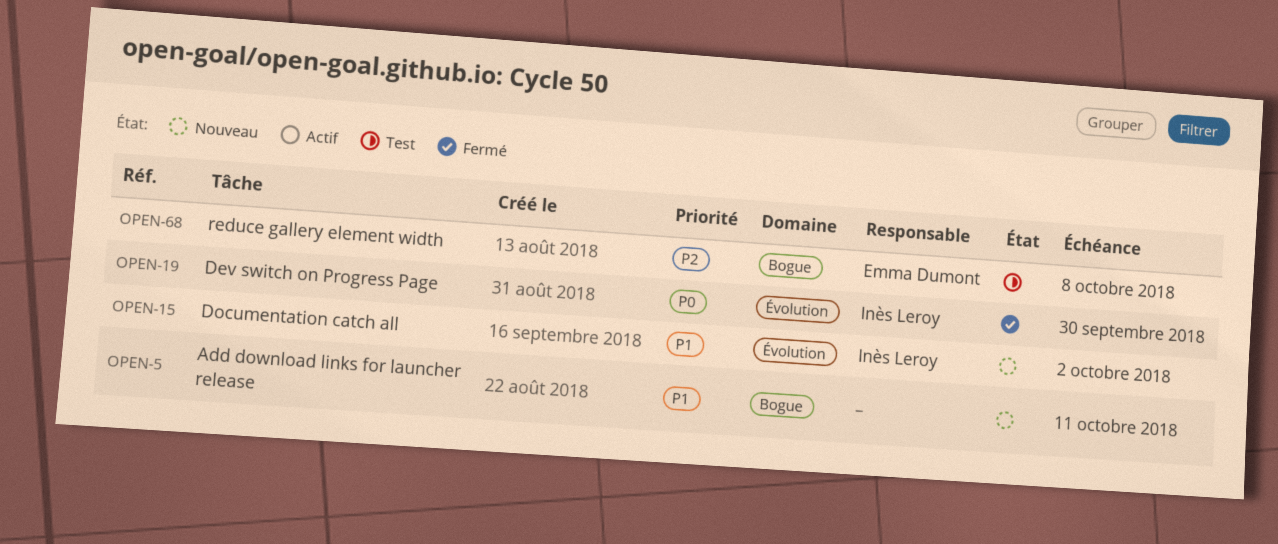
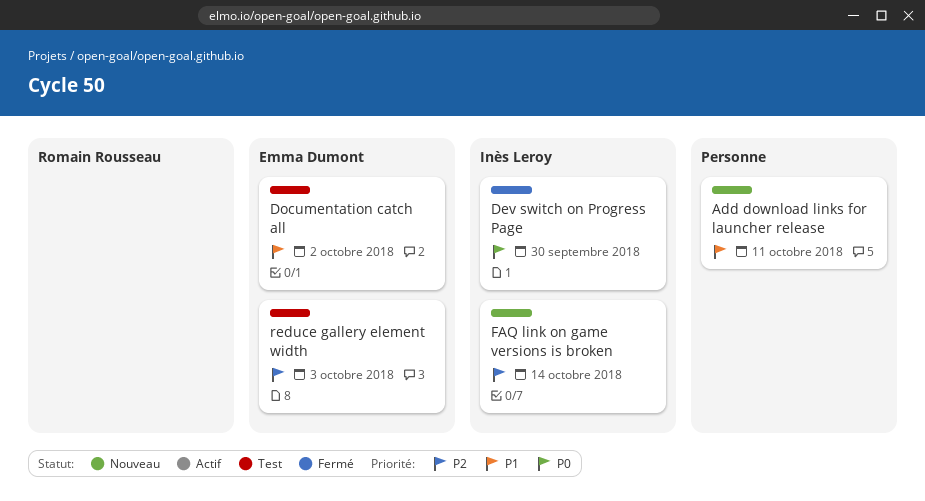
Documentation catch all, status: Nouveau -> Test
Documentation catch all, owner: Inès Leroy -> Emma Dumont
FAQ link on game versions is broken: none -> present
reduce gallery element width, due: Oct 8 -> Oct 3

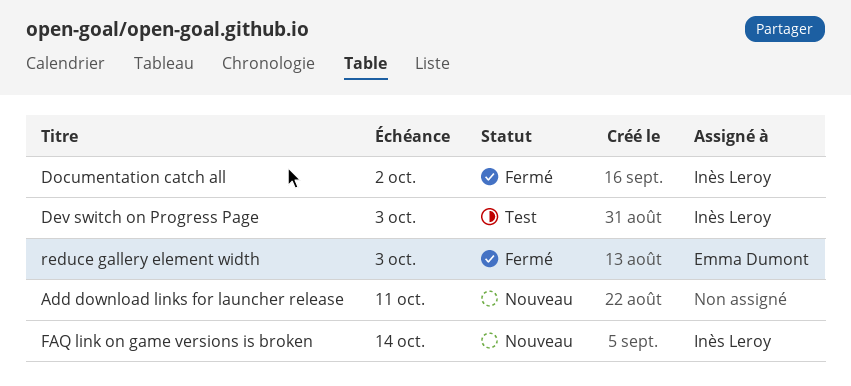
Dev switch on Progress Page, status: Fermé -> Test
Dev switch on Progress Page, due: Sep 30 -> Oct 3
Documentation catch all, status: Test -> Fermé
Documentation catch all, owner: Emma Dumont -> Inès Leroy
reduce gallery element width, status: Test -> Fermé

